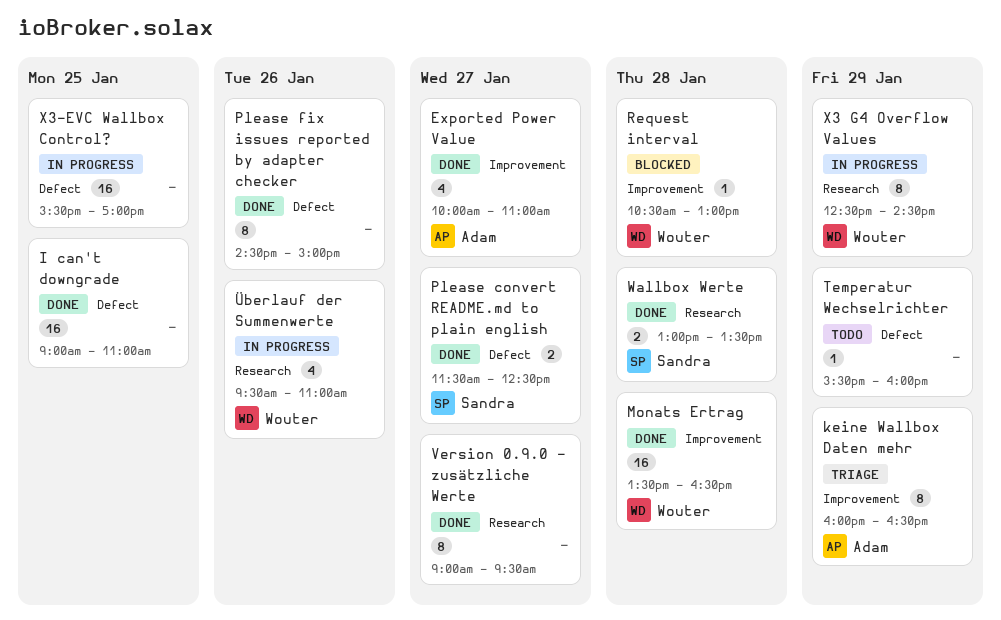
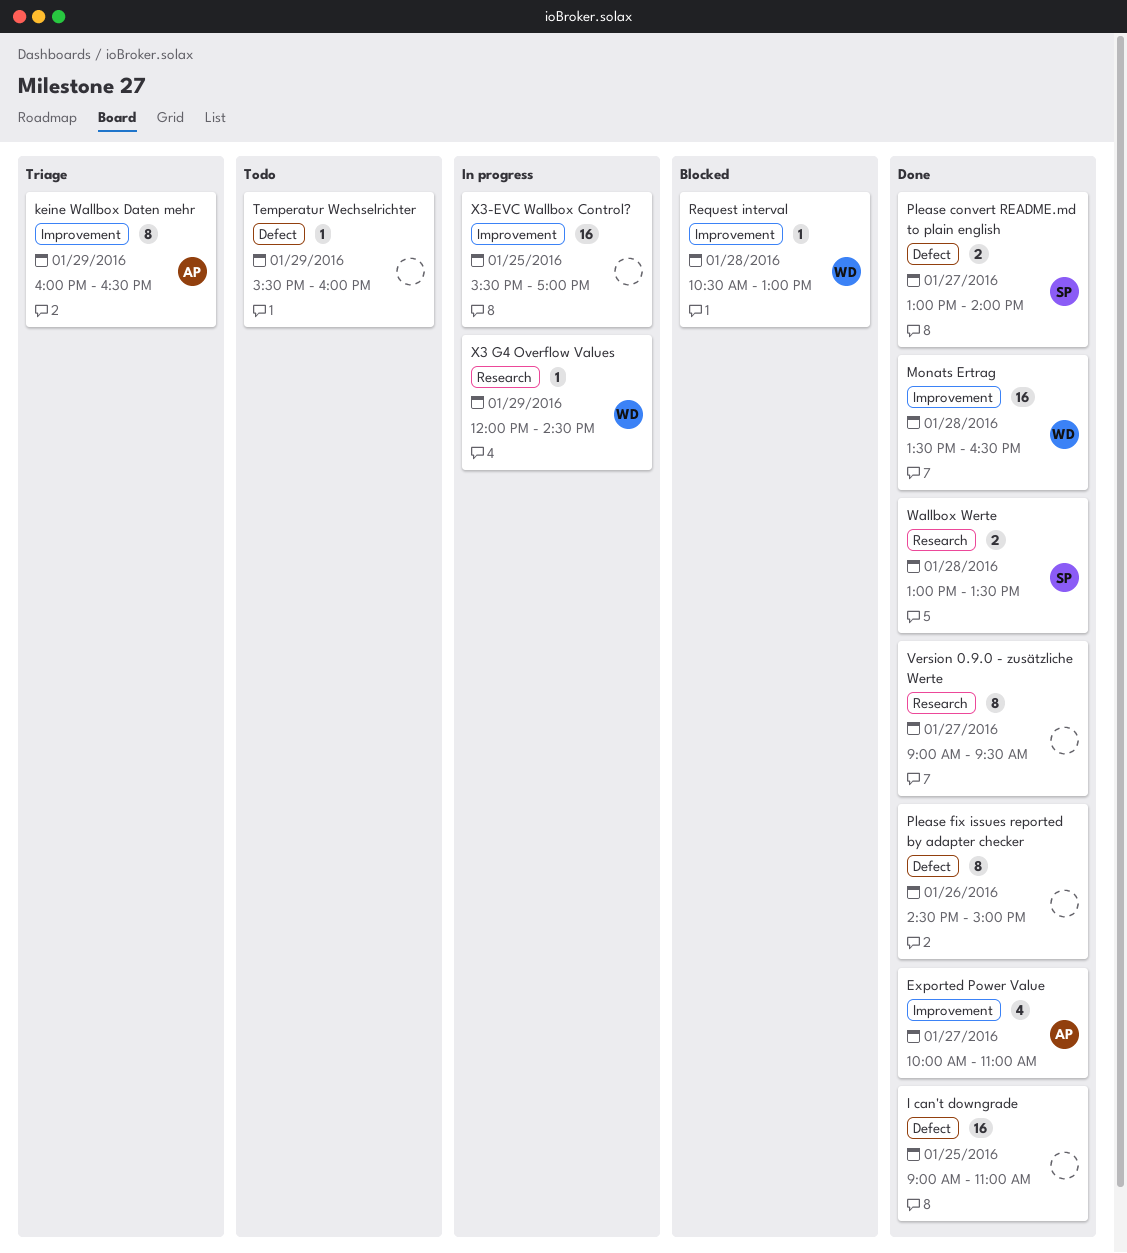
Please convert README.md to plain english, begins: 11:30 -> 13:00
Please convert README.md to plain english, ends: 12:30 -> 14:00
X3 G4 Overflow Values, estimate: 8 -> 1
X3 G4 Overflow Values, begins: 12:30 -> 12:00
X3-EVC Wallbox Control?, label: Defect -> Improvement
Überlauf der Summenwerte: present -> none

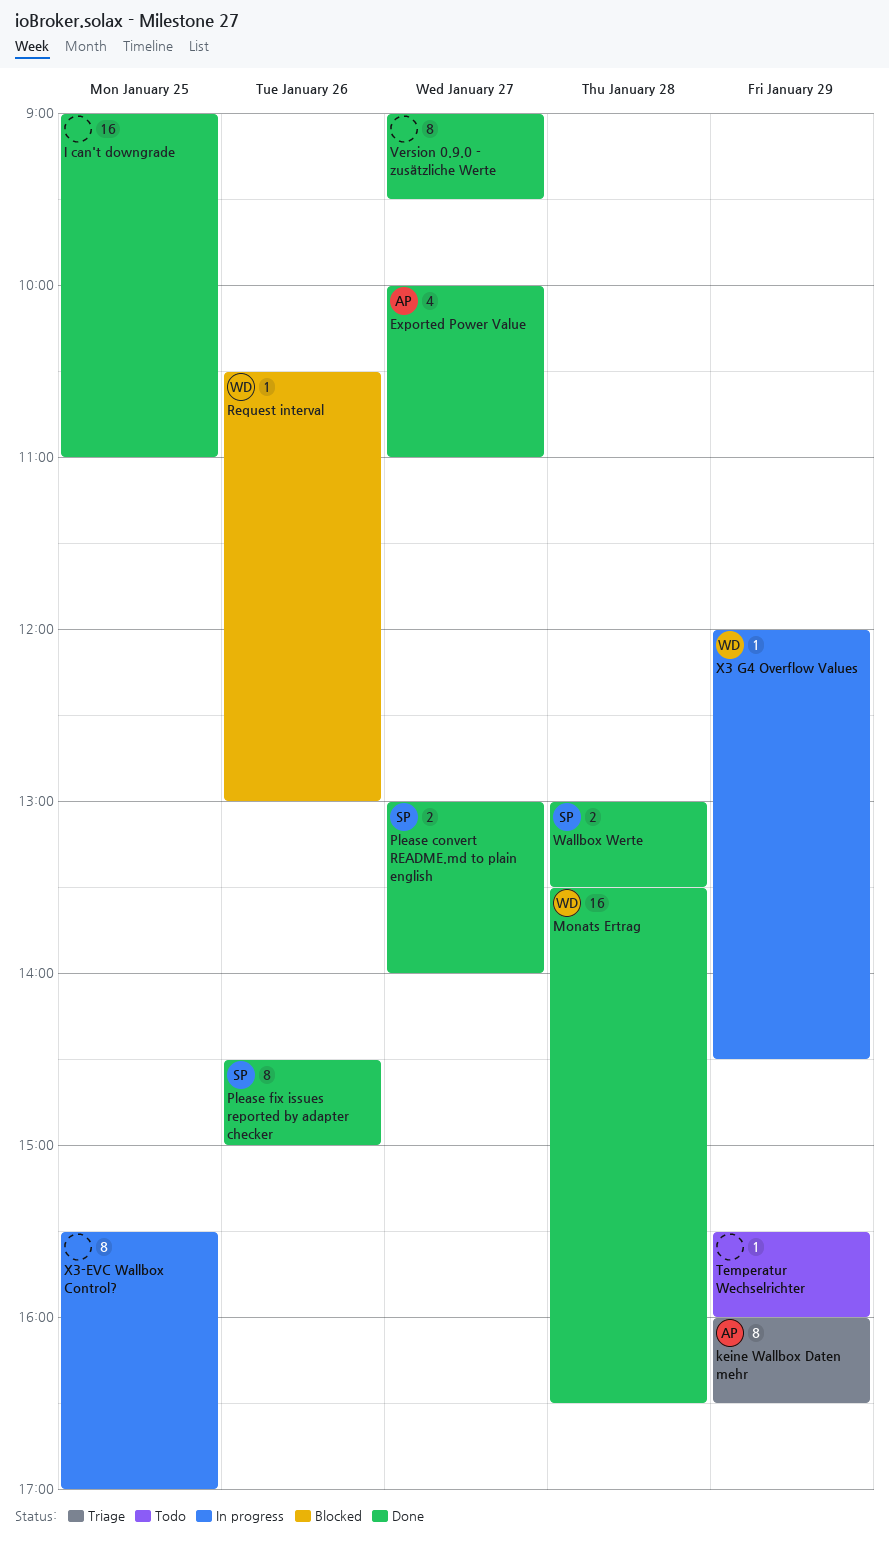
Please fix issues reported by adapter checker, owner: none -> SP
Request interval, day: Jan 28 -> Jan 26
X3-EVC Wallbox Control?, estimate: 16 -> 8

